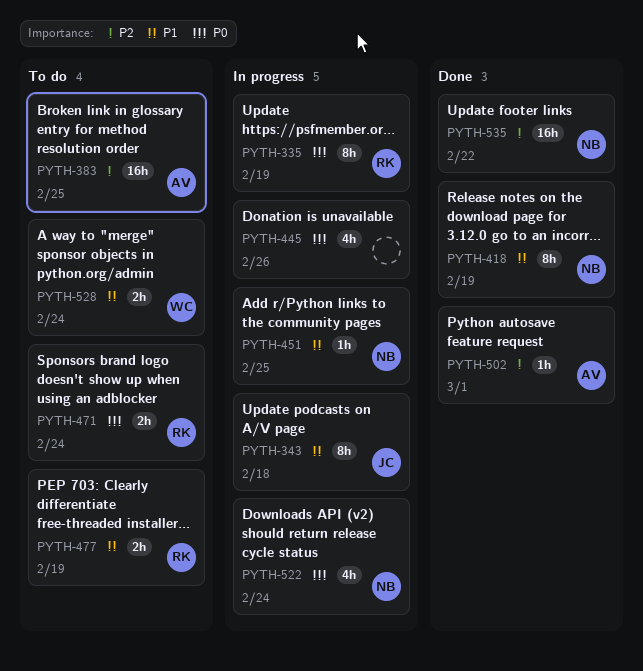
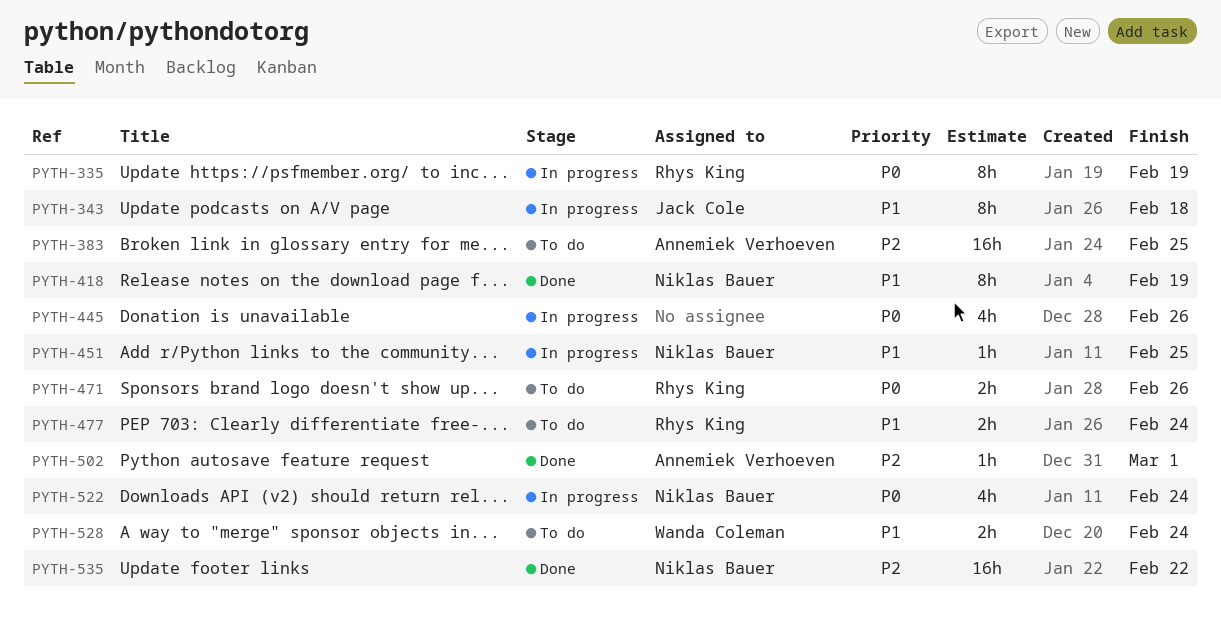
PYTH-471, due: Feb 24 -> Feb 26
PYTH-477, due: Feb 19 -> Feb 24

